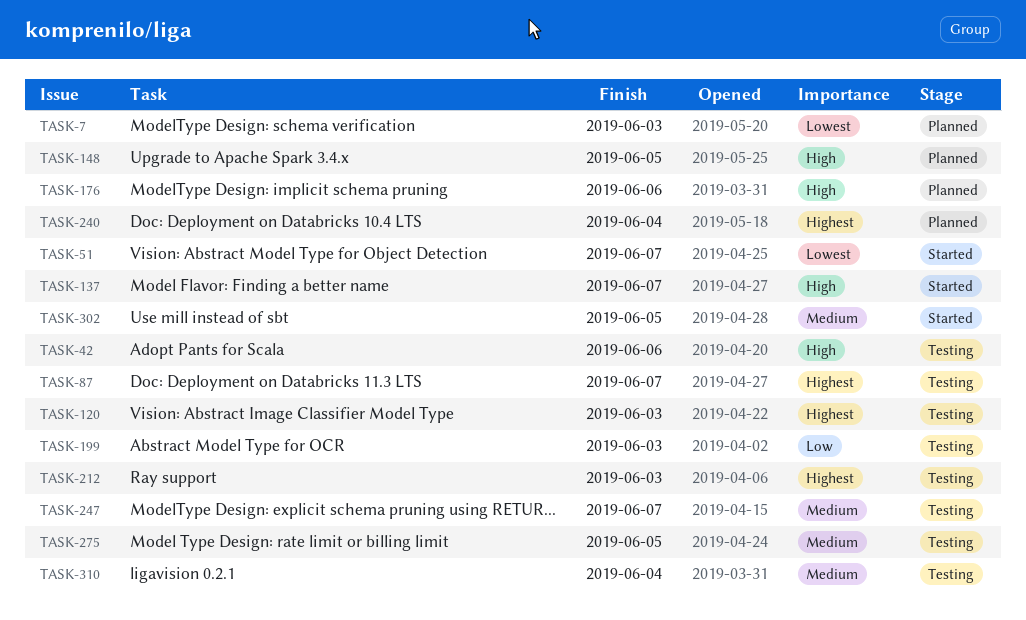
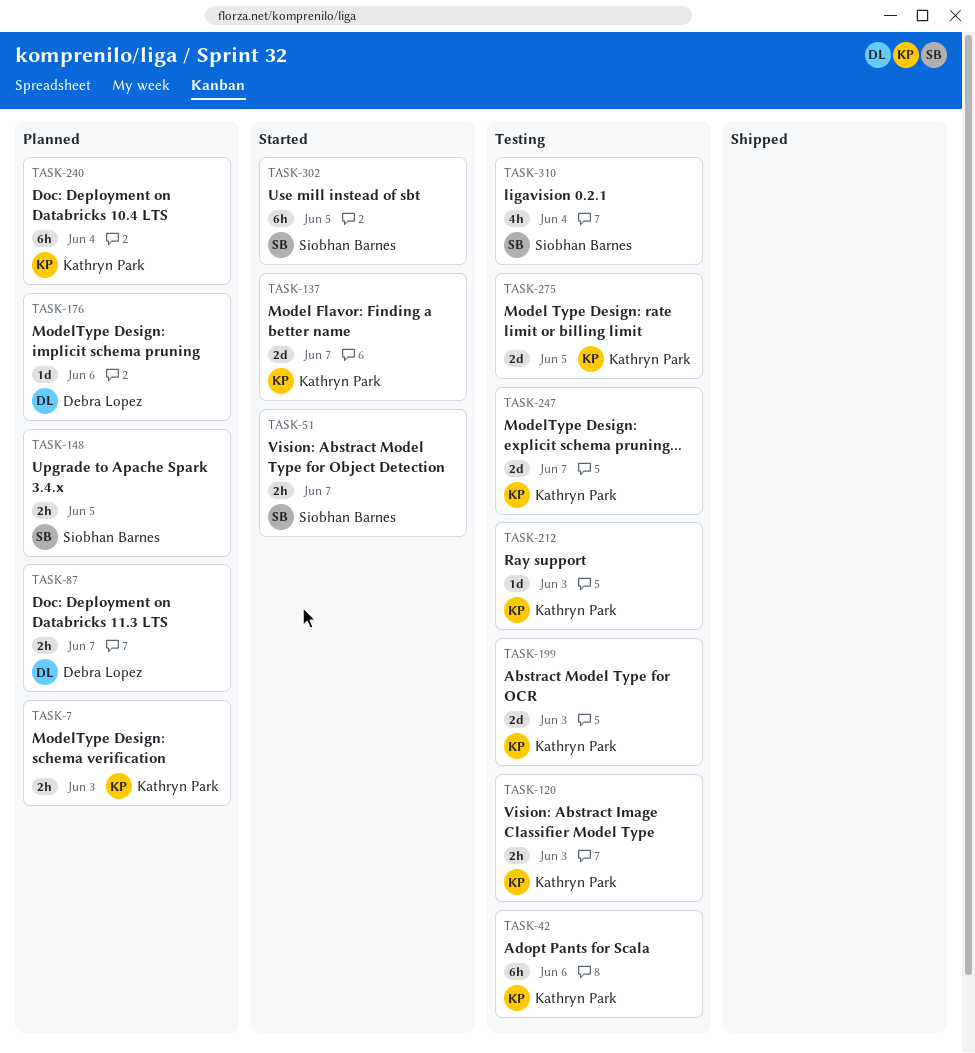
TASK-87, status: Testing -> Planned

